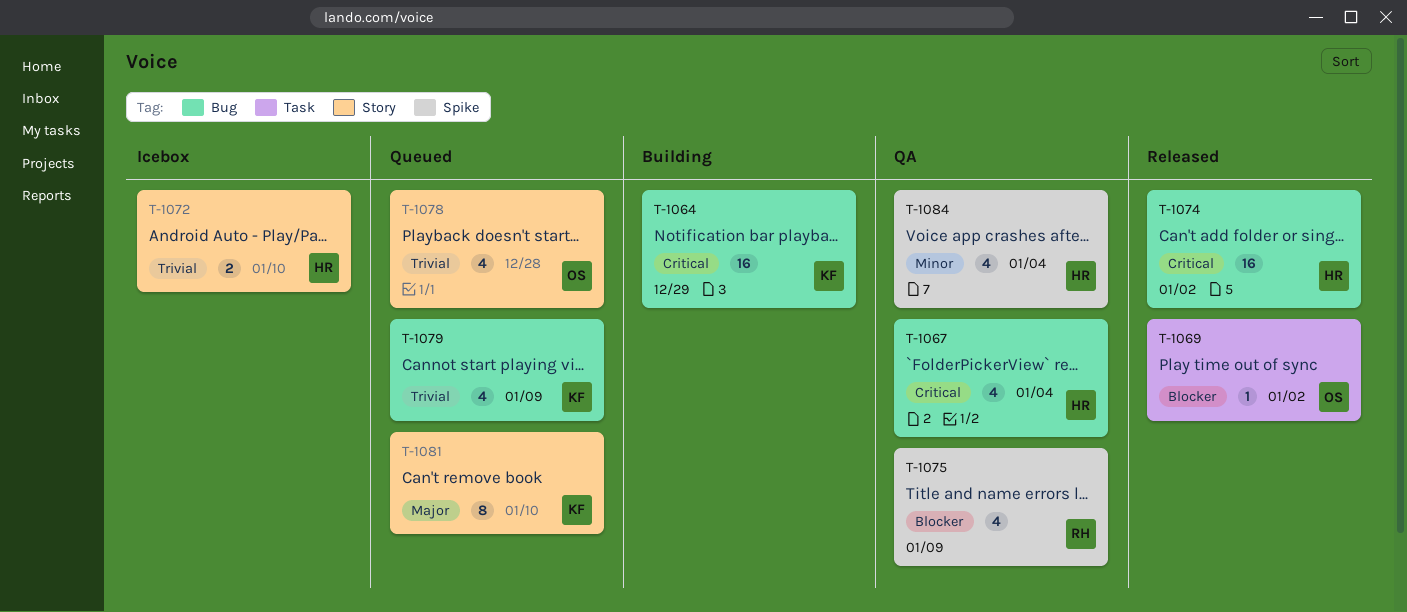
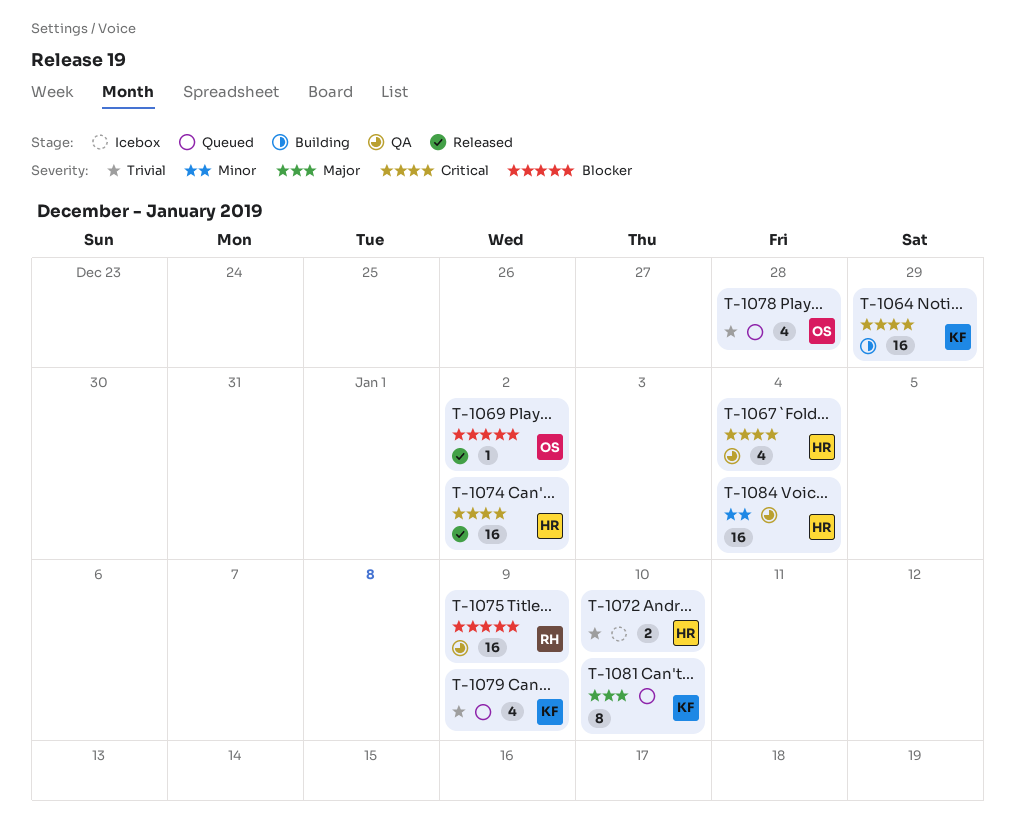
T-1075, estimate: 4 -> 16
T-1084, estimate: 4 -> 16

